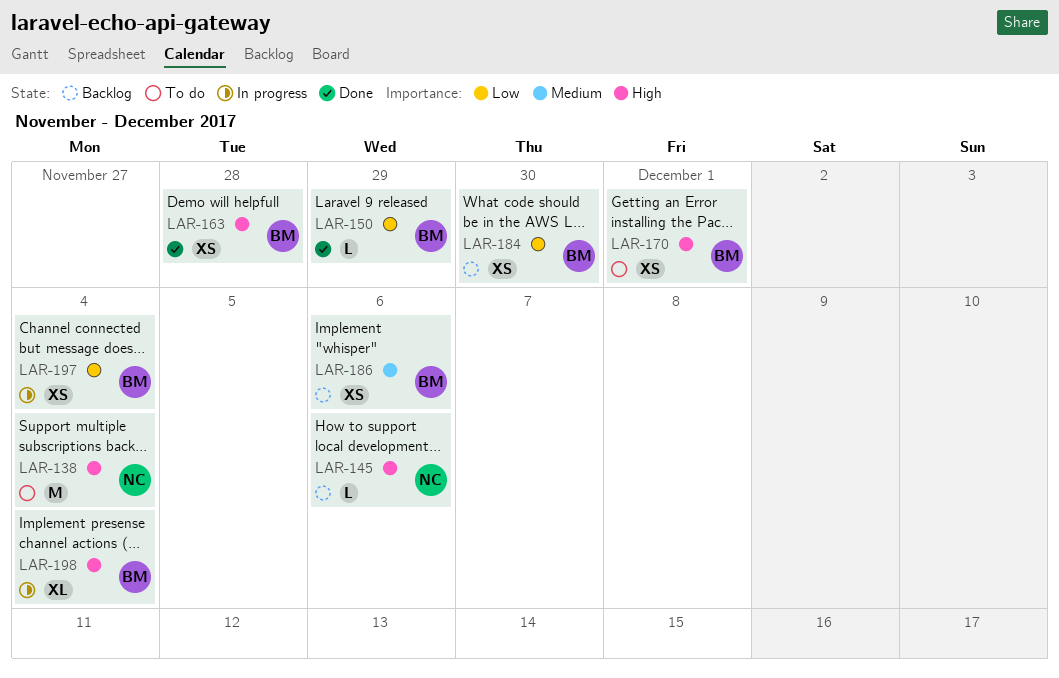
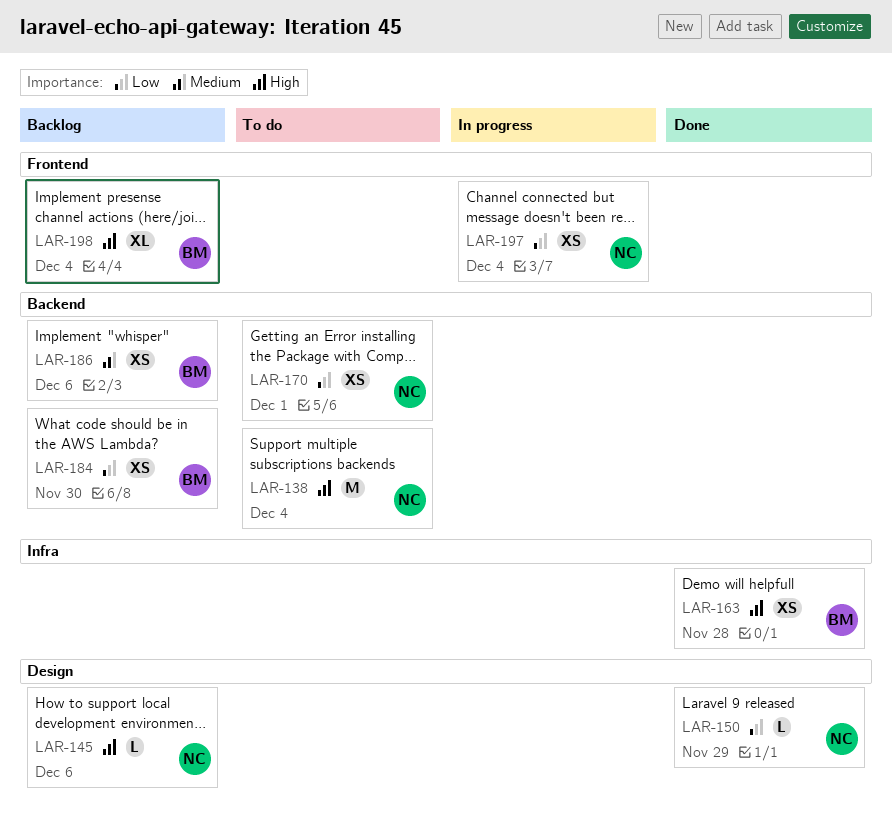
LAR-150, owner: BM -> NC
LAR-170, owner: BM -> NC
LAR-170, priority: High -> Low
LAR-197, owner: BM -> NC
LAR-198, status: In progress -> Backlog

